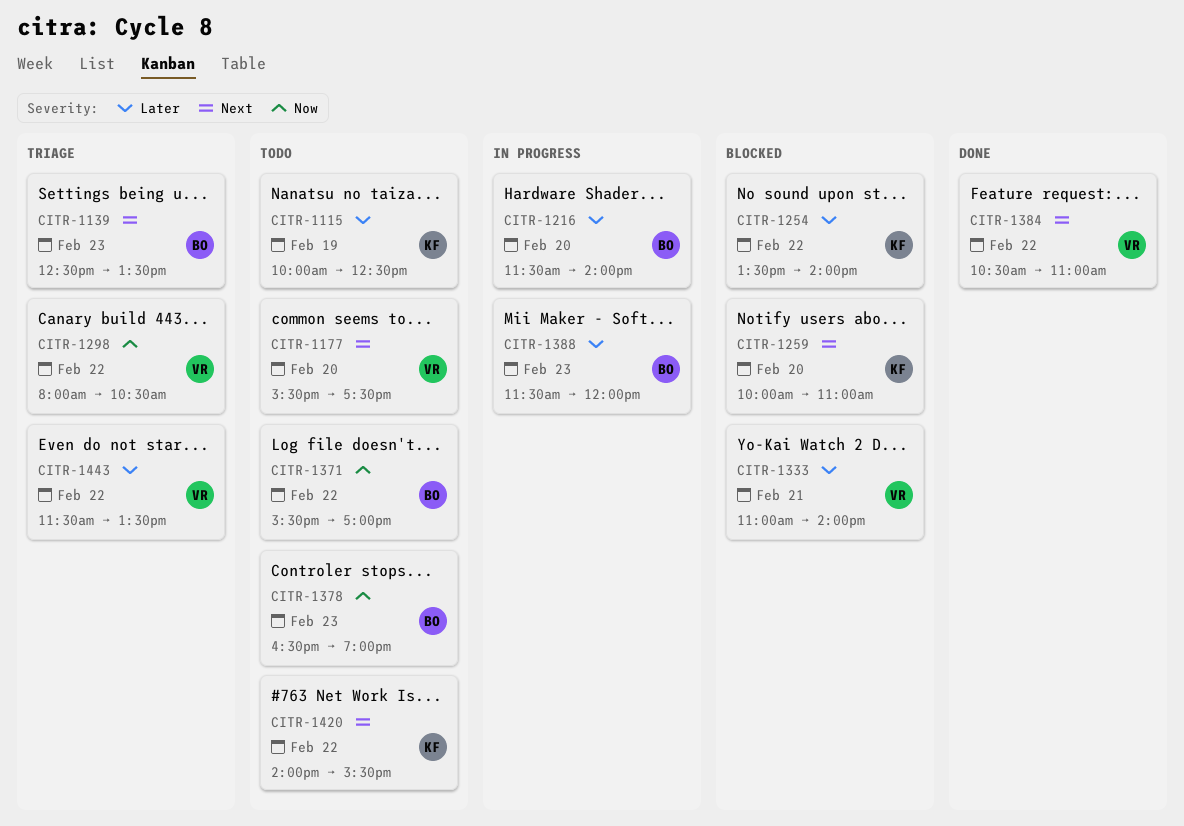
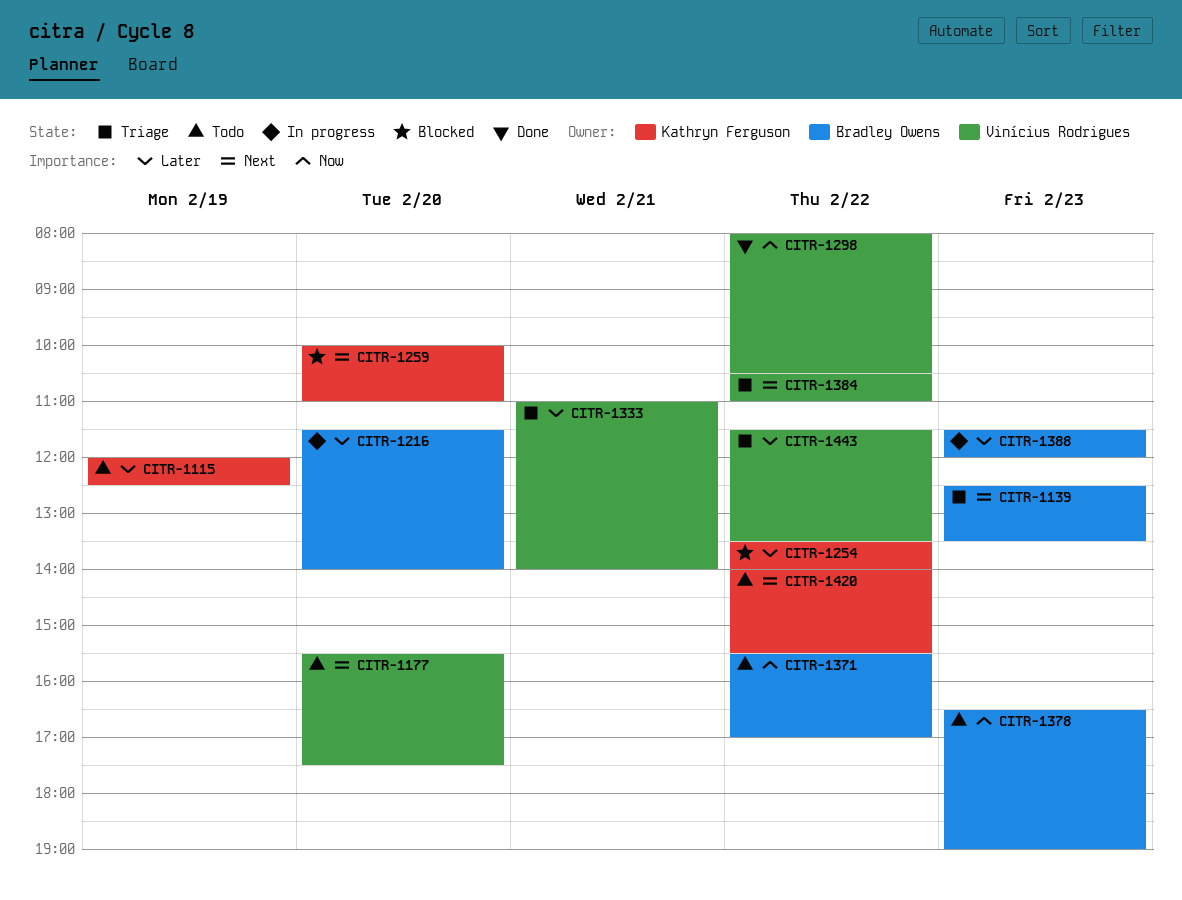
CITR-1115, begins: 10:00 -> 12:00
CITR-1298, status: Triage -> Done
CITR-1333, status: Blocked -> Triage
CITR-1384, status: Done -> Triage

